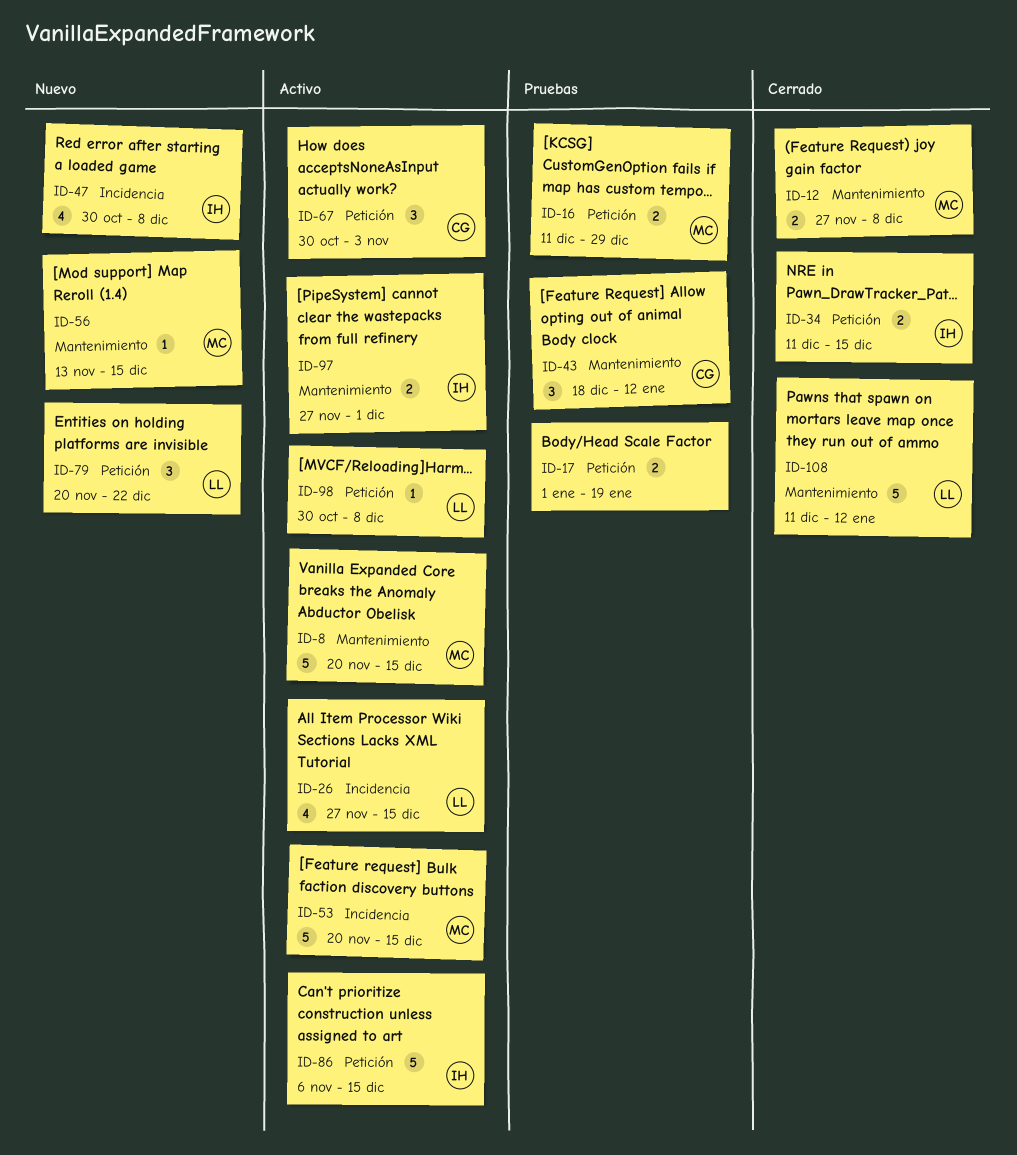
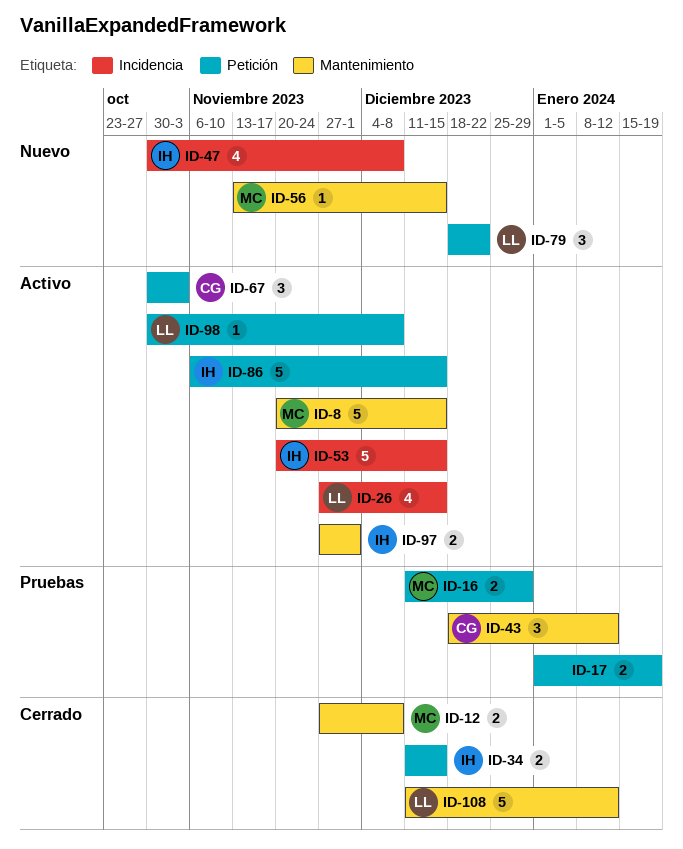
ID-53, owner: MC -> IH
ID-79, start: Nov 20 -> Dec 18

